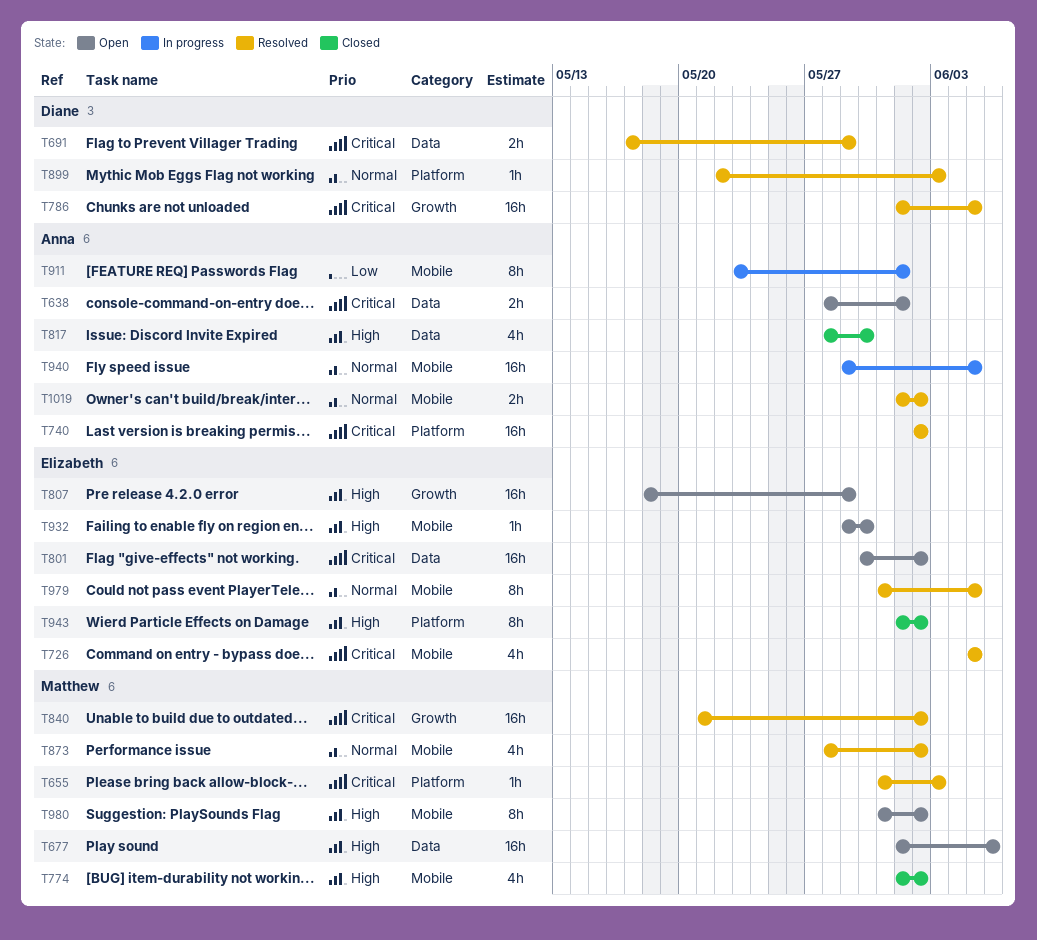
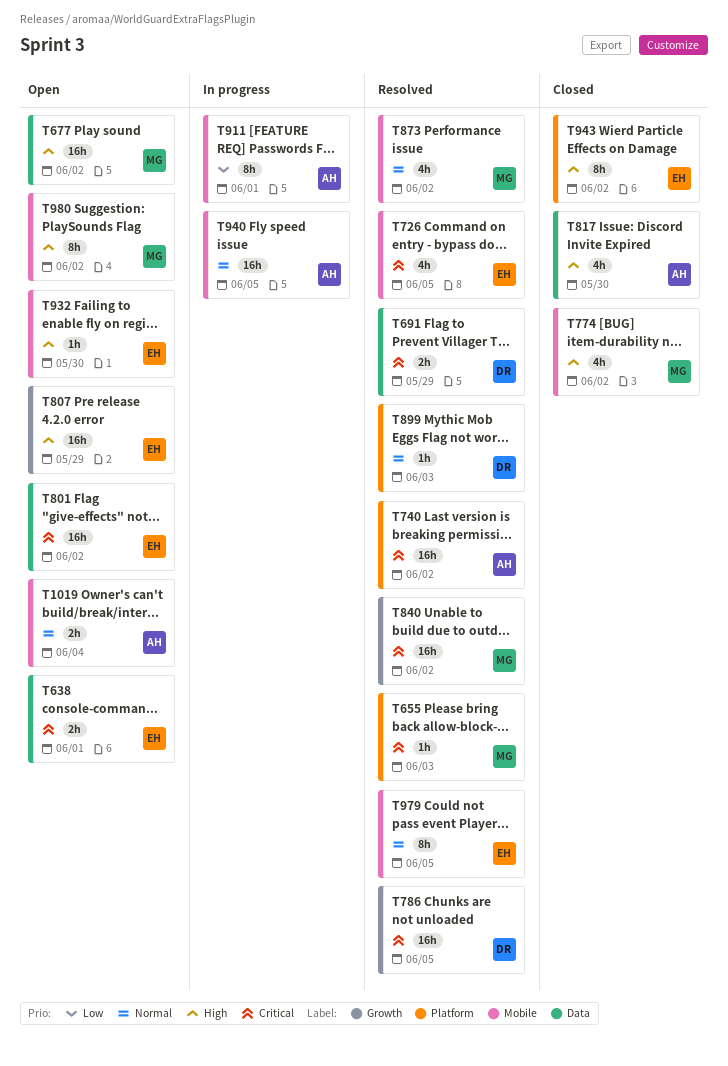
T638, owner: Anna -> Elizabeth
T677, due: Jun 6 -> Jun 2
T1019, status: Resolved -> Open
T1019, due: Jun 2 -> Jun 4

